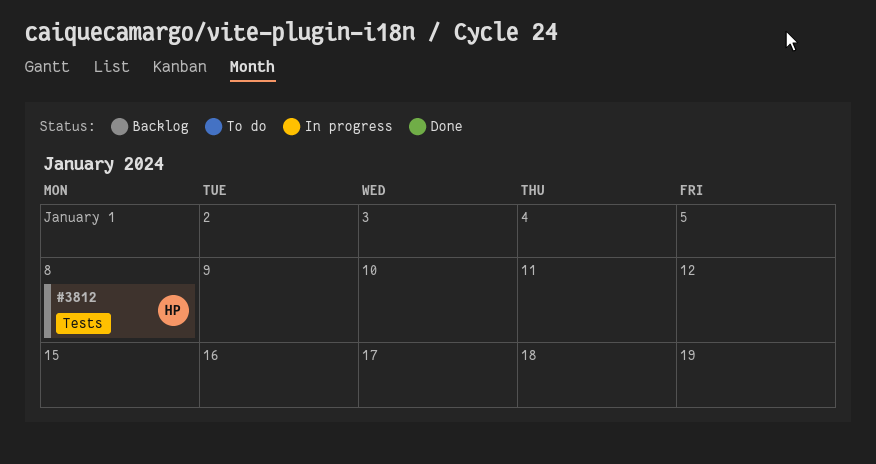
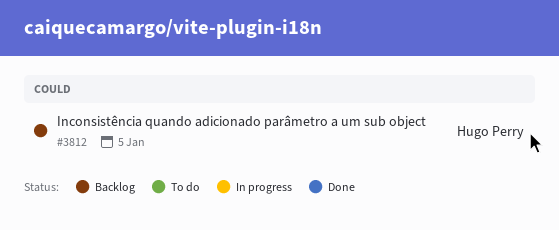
#3812, due: Jan 8 -> Jan 5

